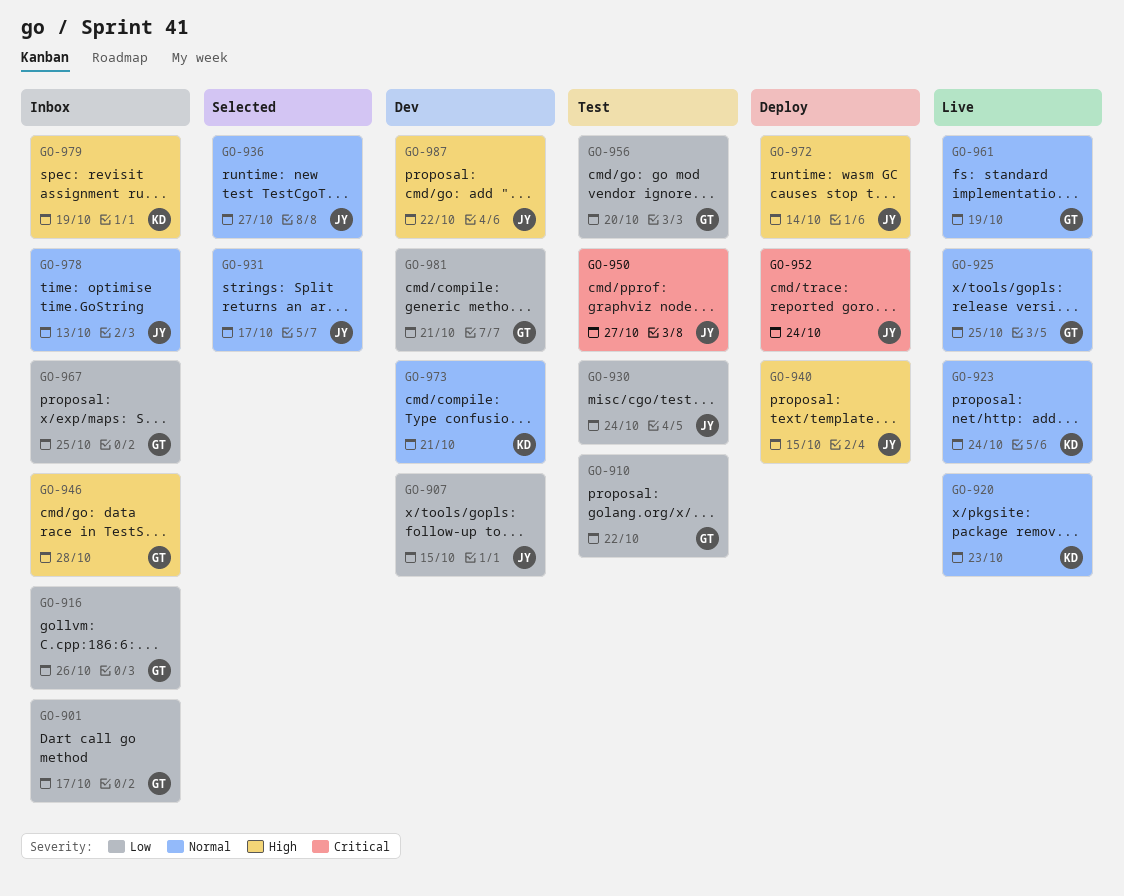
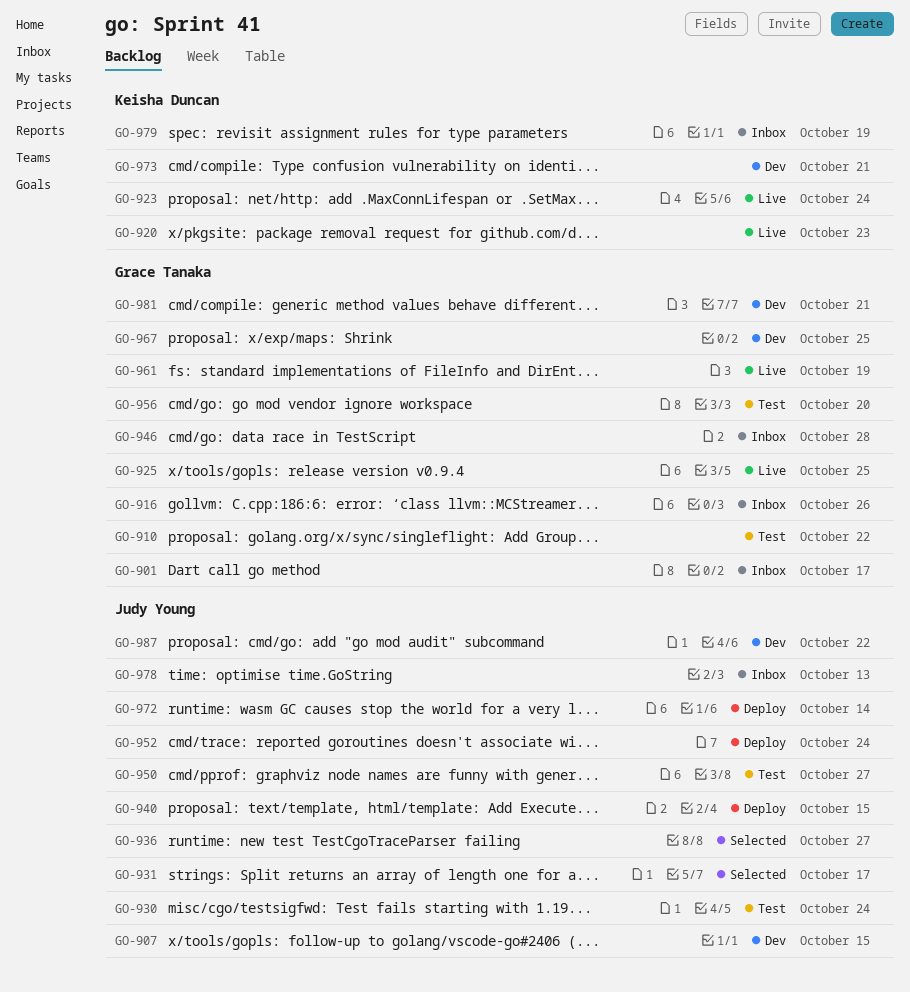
GO-967, status: Inbox -> Dev

